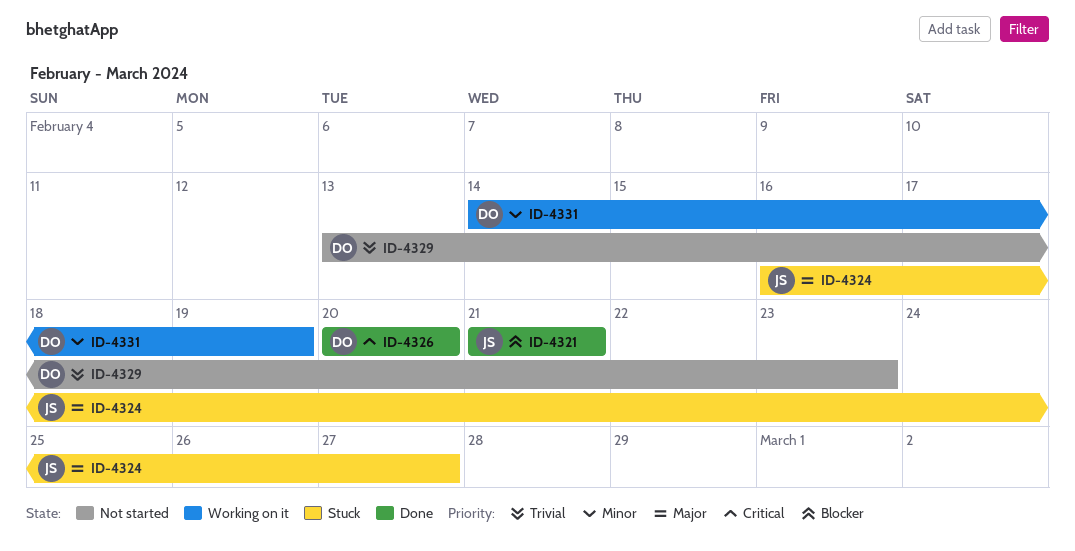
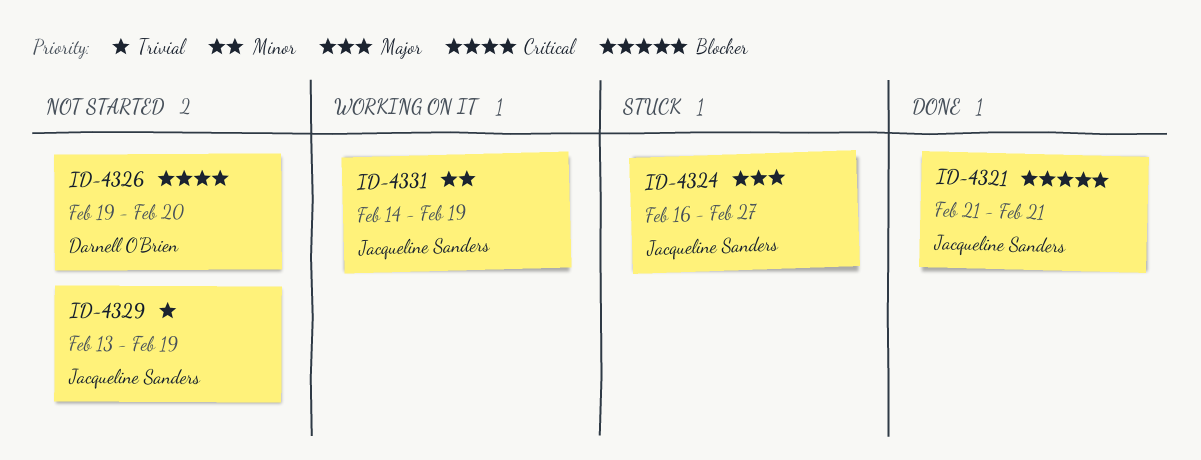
ID-4326, status: Done -> Not started
ID-4326, start: Feb 20 -> Feb 19
ID-4329, owner: Darnell O'Brien -> Jacqueline Sanders
ID-4329, due: Feb 23 -> Feb 19
ID-4331, owner: Darnell O'Brien -> Jacqueline Sanders

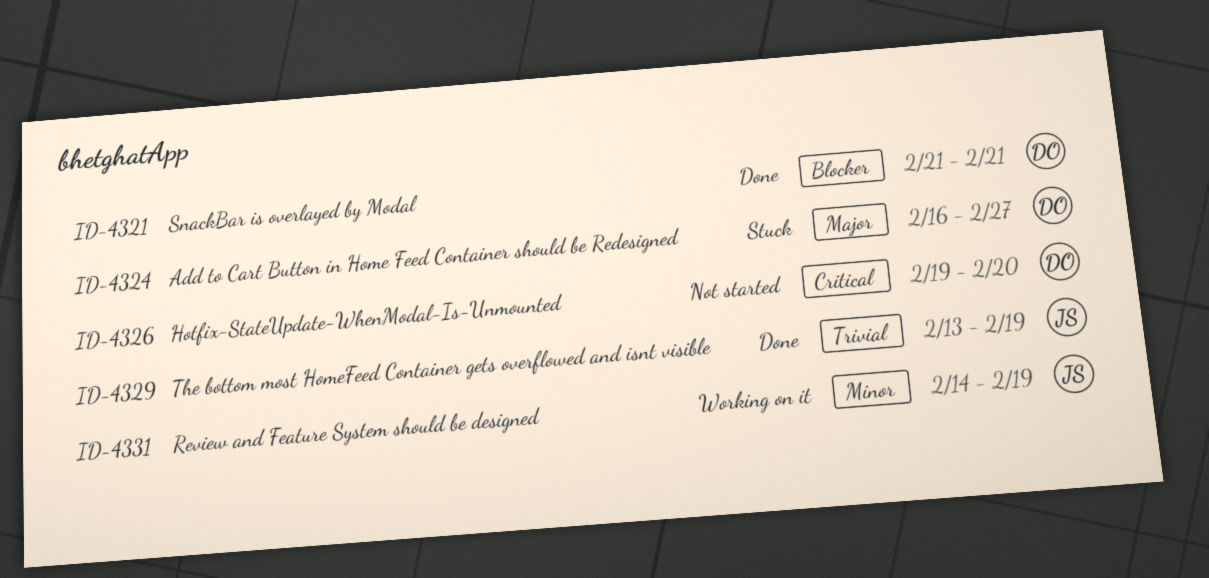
ID-4321, owner: Jacqueline Sanders -> Darnell O'Brien
ID-4324, owner: Jacqueline Sanders -> Darnell O'Brien
ID-4329, status: Not started -> Done

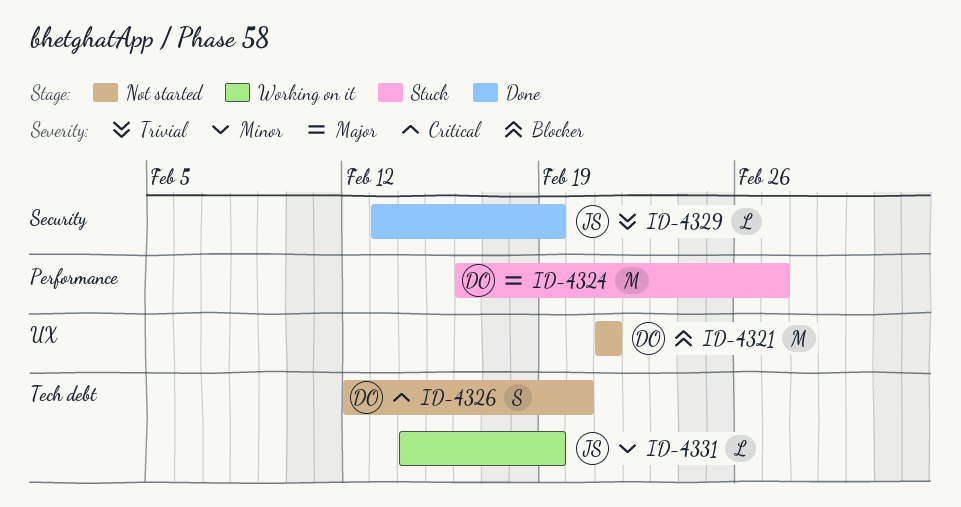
ID-4321, status: Done -> Not started
ID-4326, start: Feb 19 -> Feb 12

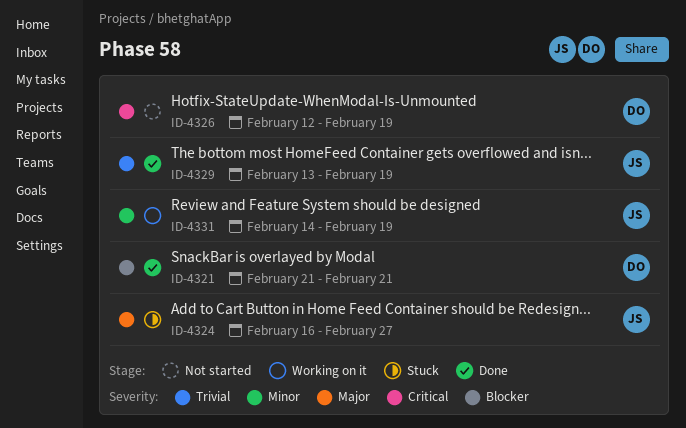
ID-4321, status: Not started -> Done
ID-4324, owner: DO -> JS
ID-4326, due: Feb 20 -> Feb 19

